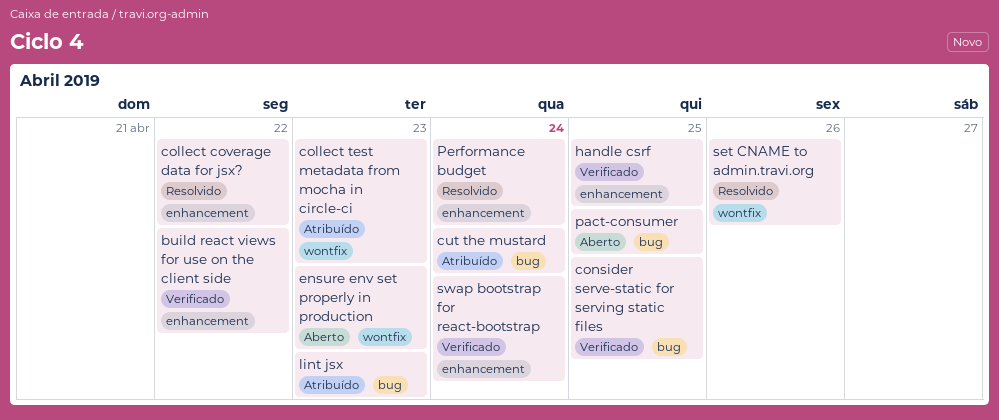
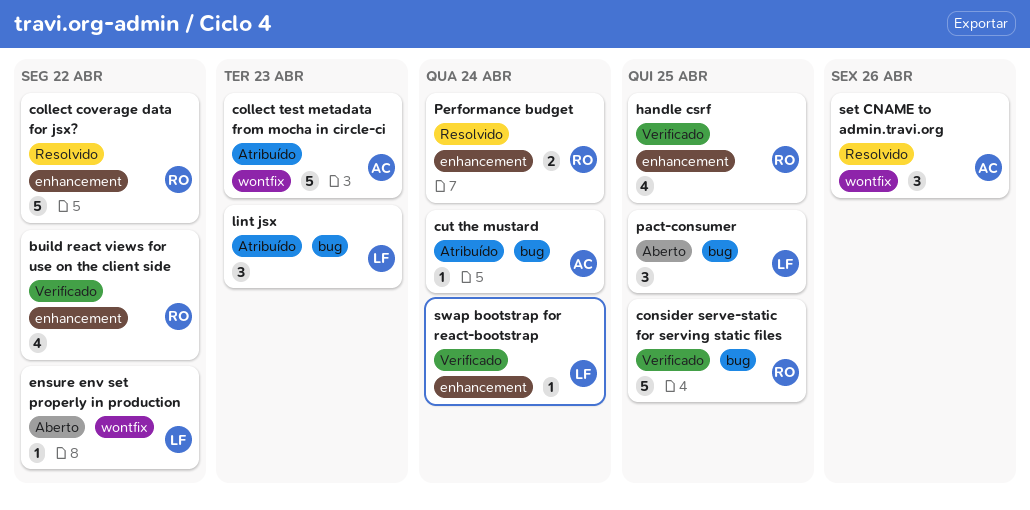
ensure env set properly in production, due: Apr 23 -> Apr 22

